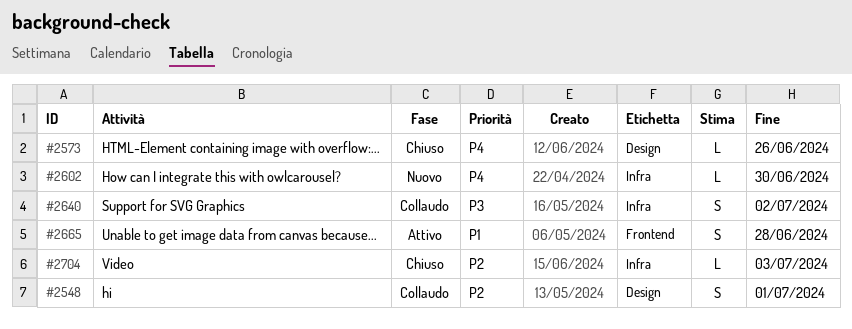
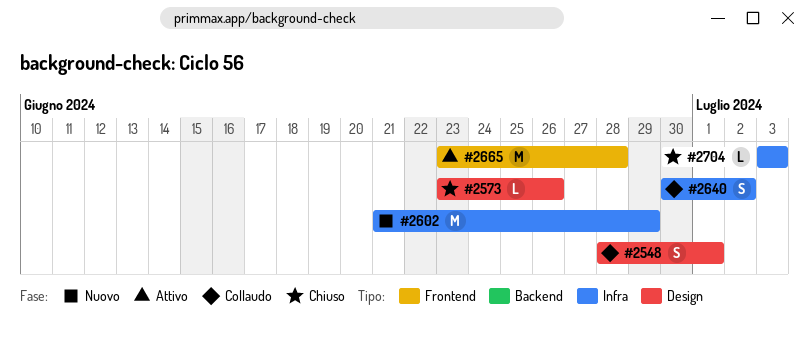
#2602, estimate: L -> M
#2602, due: Jun 30 -> Jun 29
#2665, estimate: S -> M

